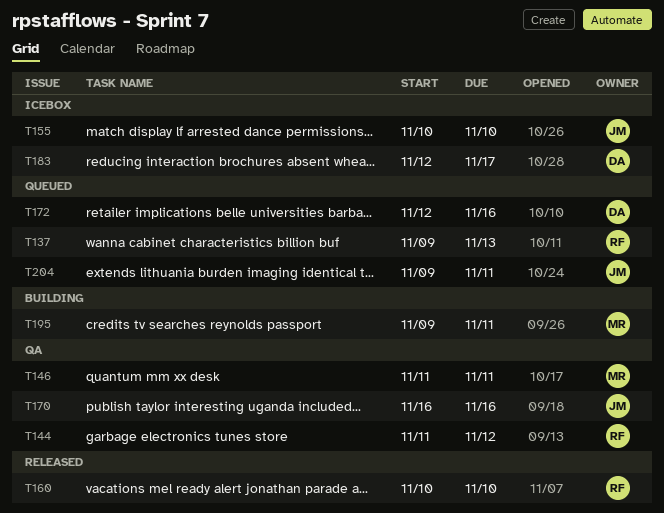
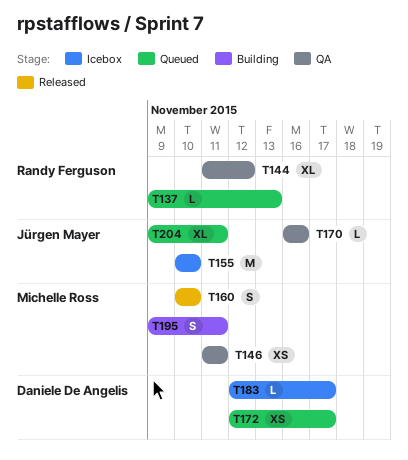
T160, owner: Randy Ferguson -> Michelle Ross
T172, due: Nov 16 -> Nov 17

